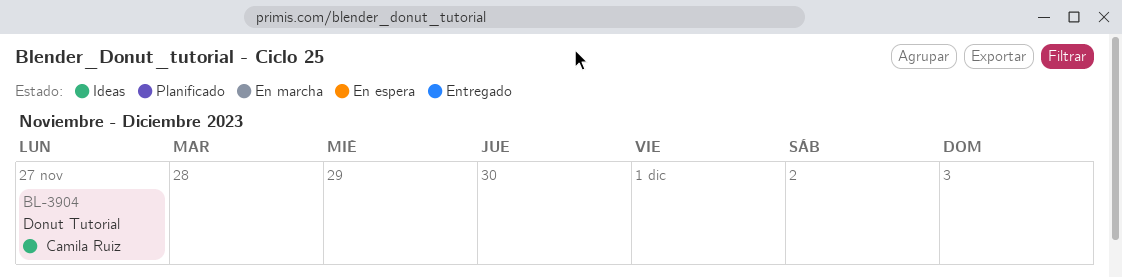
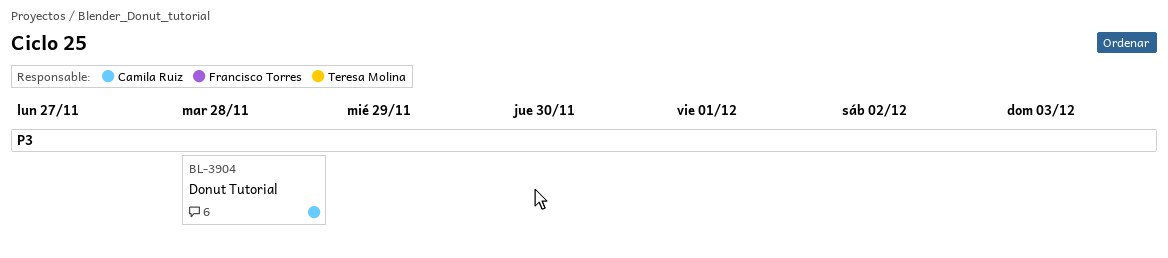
BL-3904, due: Nov 27 -> Nov 28

